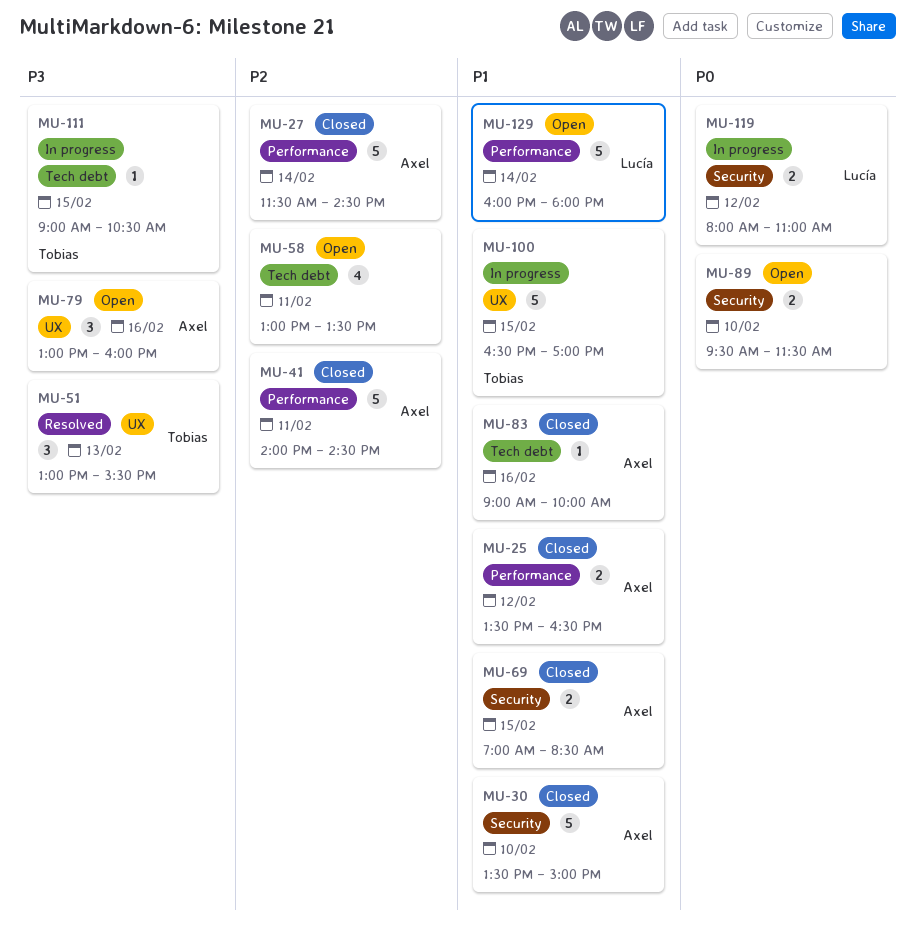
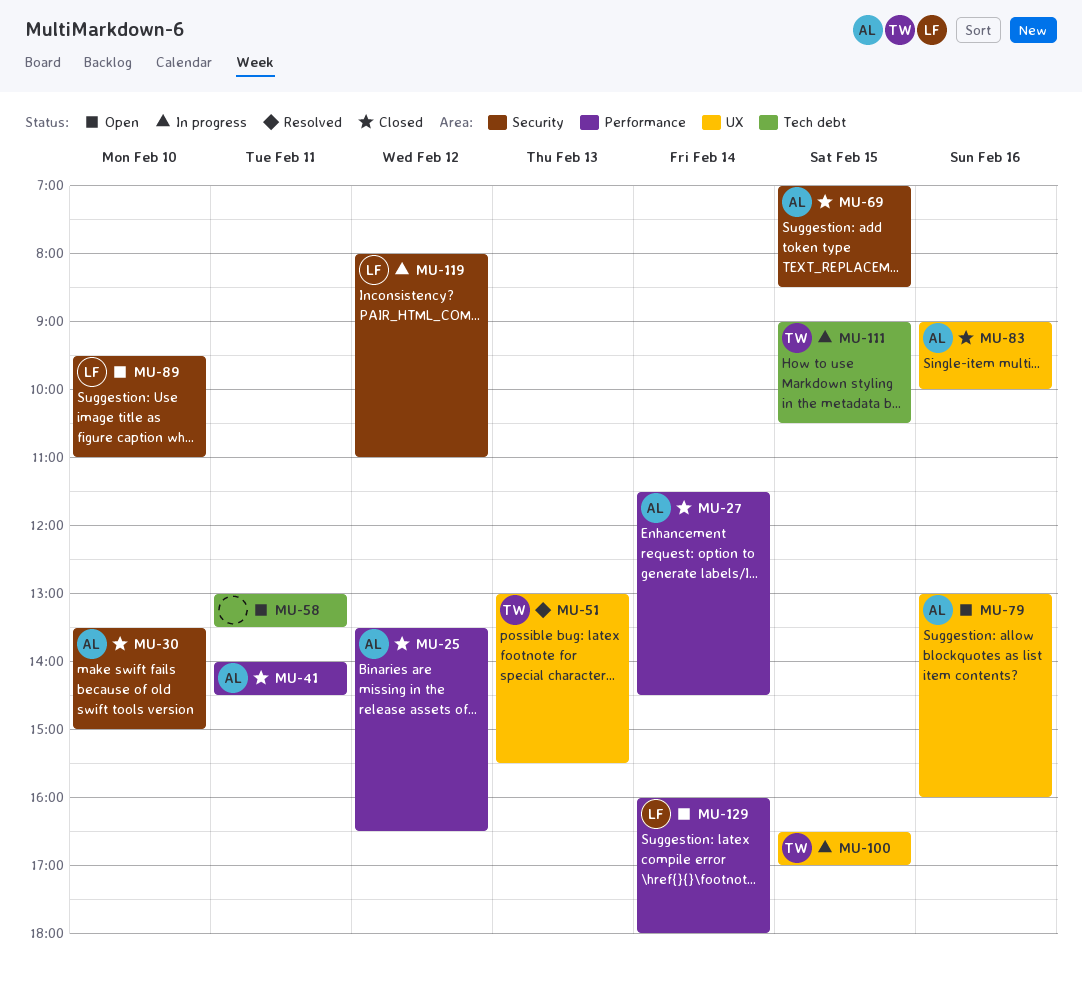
MU-83, label: Tech debt -> UX
MU-89, owner: none -> Lucía
MU-89, ends: 11:30 -> 11:00

